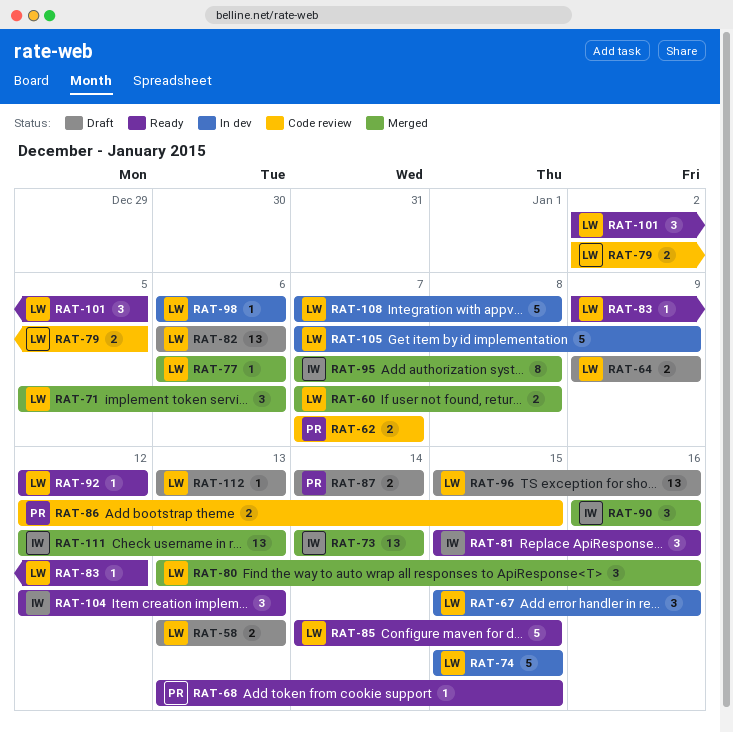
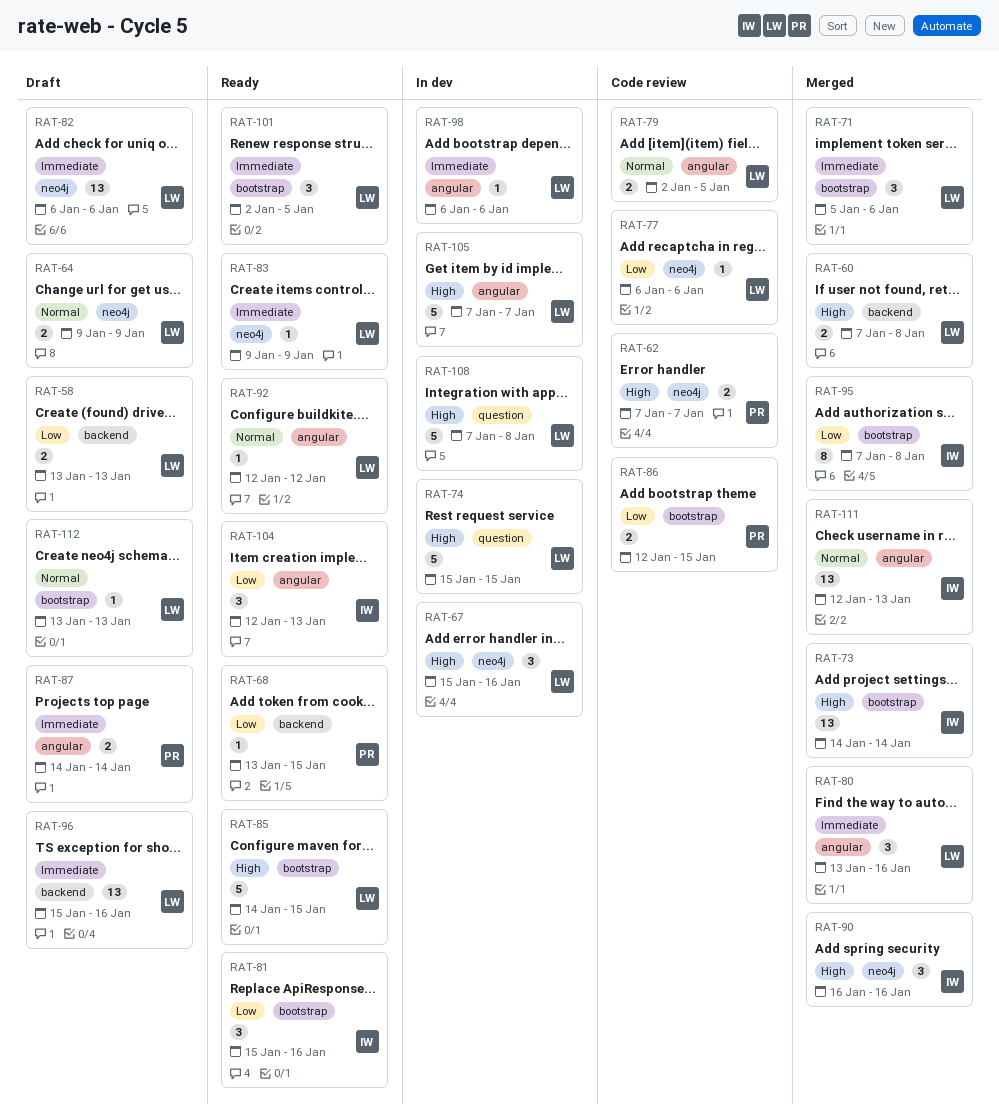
RAT-77, status: Merged -> Code review
RAT-83, due: Jan 12 -> Jan 9
RAT-105, due: Jan 9 -> Jan 7

